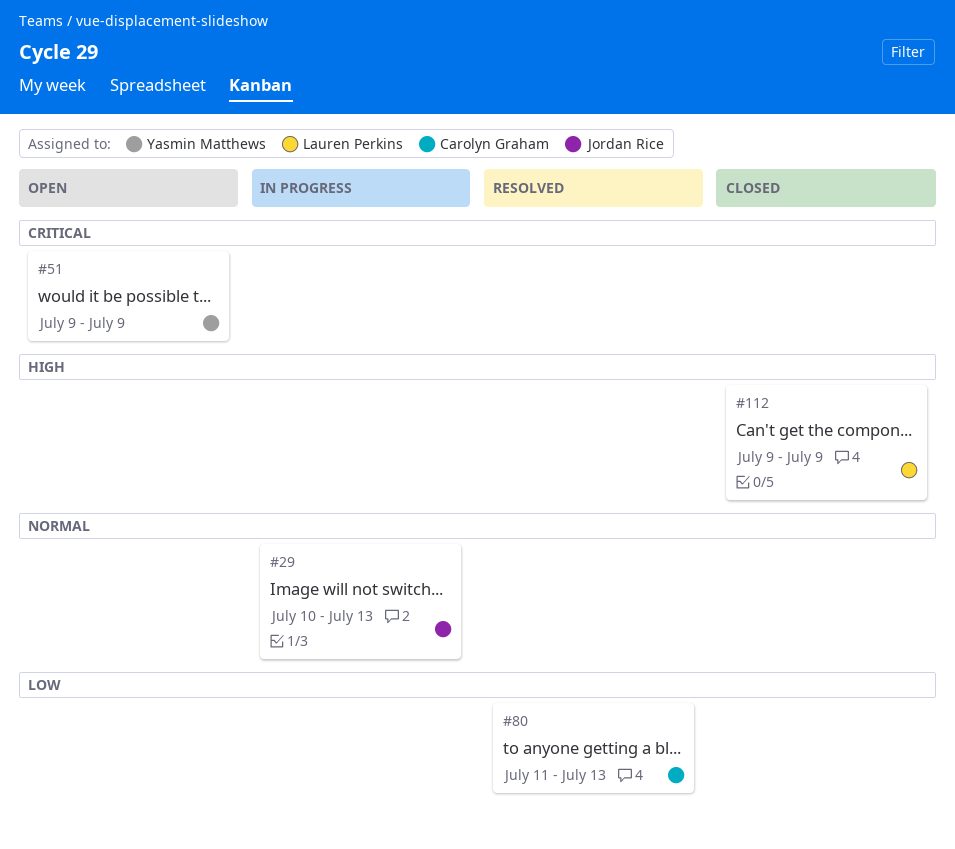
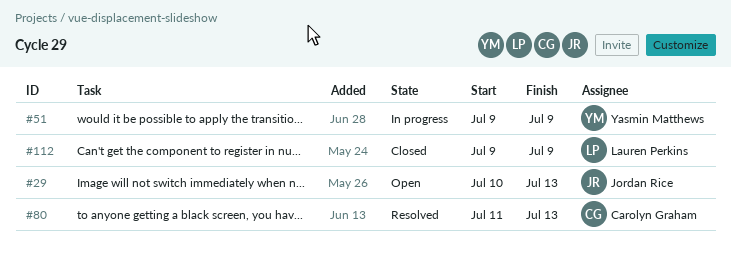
#29, status: In progress -> Open
#51, status: Open -> In progress

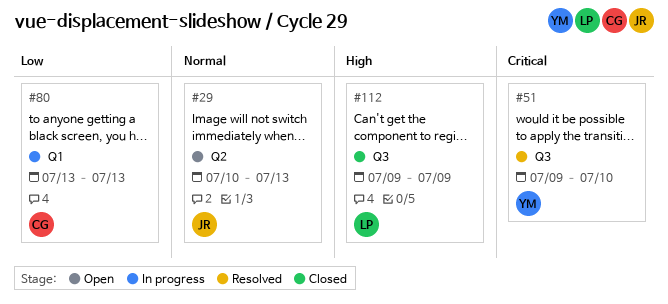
#51, status: In progress -> Resolved
#51, due: Jul 9 -> Jul 10
#80, status: Resolved -> In progress
#80, start: Jul 11 -> Jul 13

